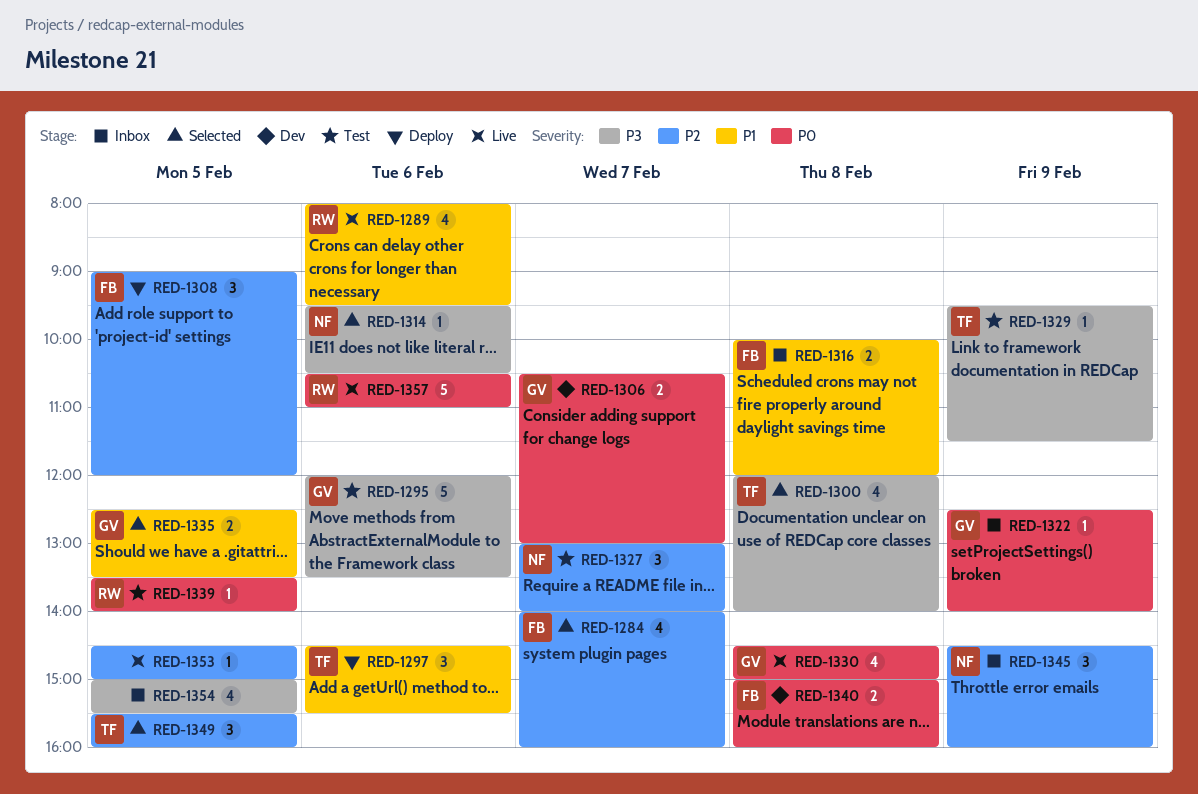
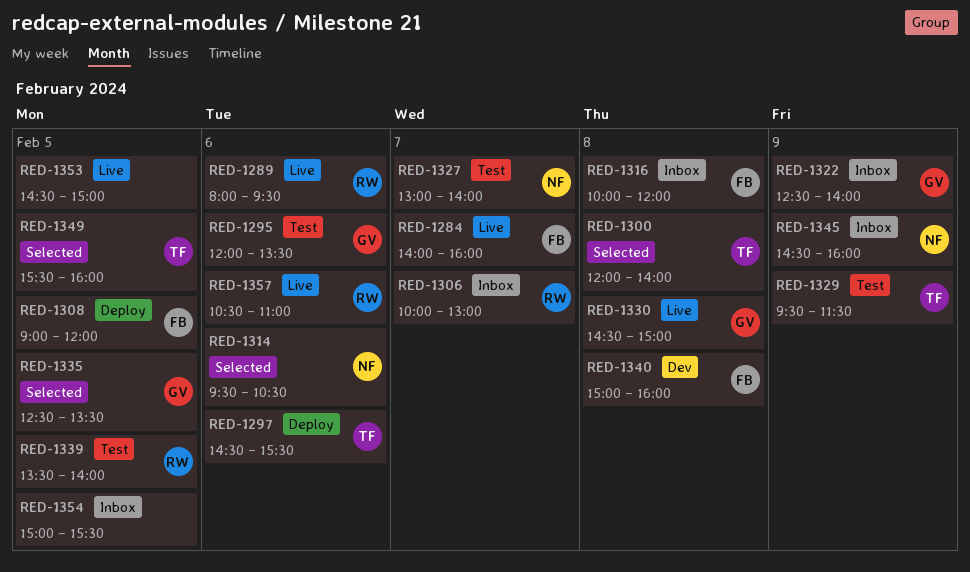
RED-1284, status: Selected -> Live
RED-1306, status: Dev -> Inbox
RED-1306, owner: GV -> RW
RED-1306, begins: 10:30 -> 10:00

